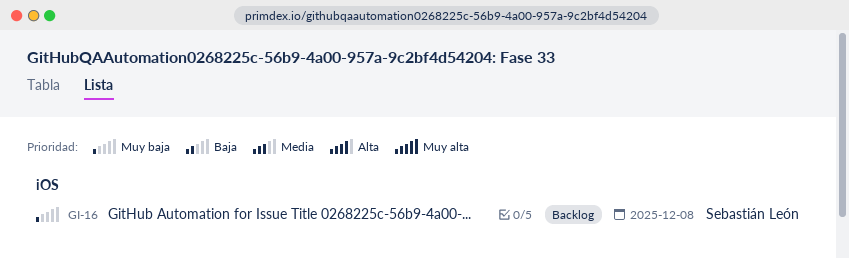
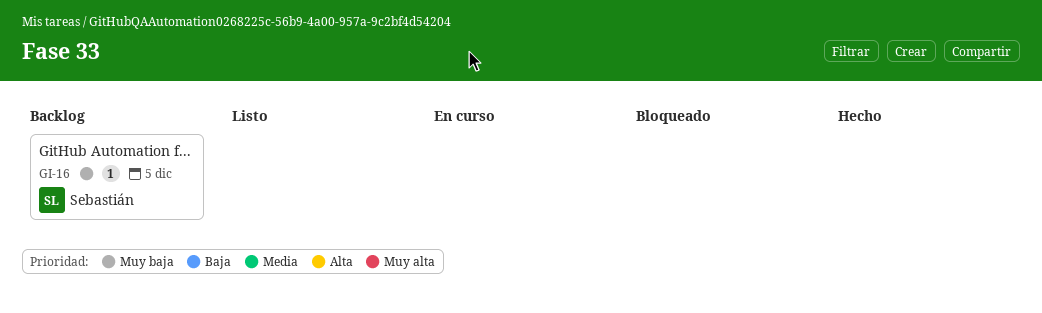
GI-16, due: Dec 8 -> Dec 5

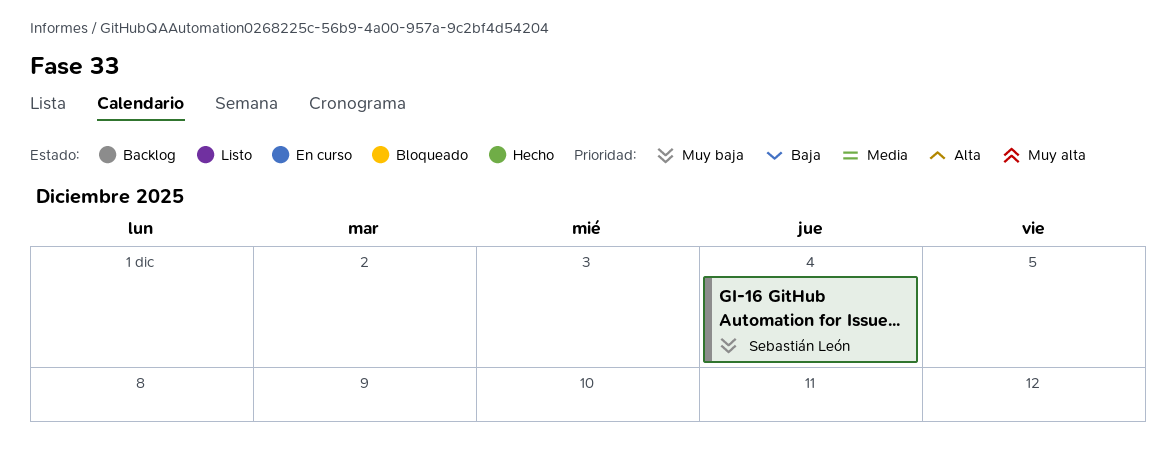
GI-16, due: Dec 5 -> Dec 4

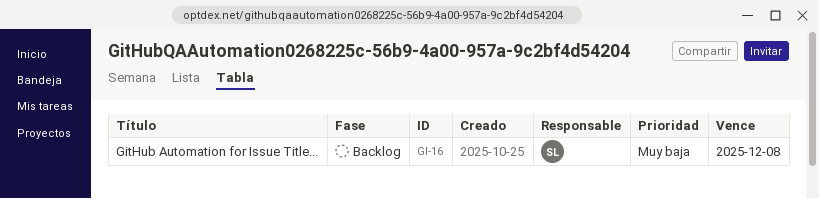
GI-16, due: Dec 4 -> Dec 8

